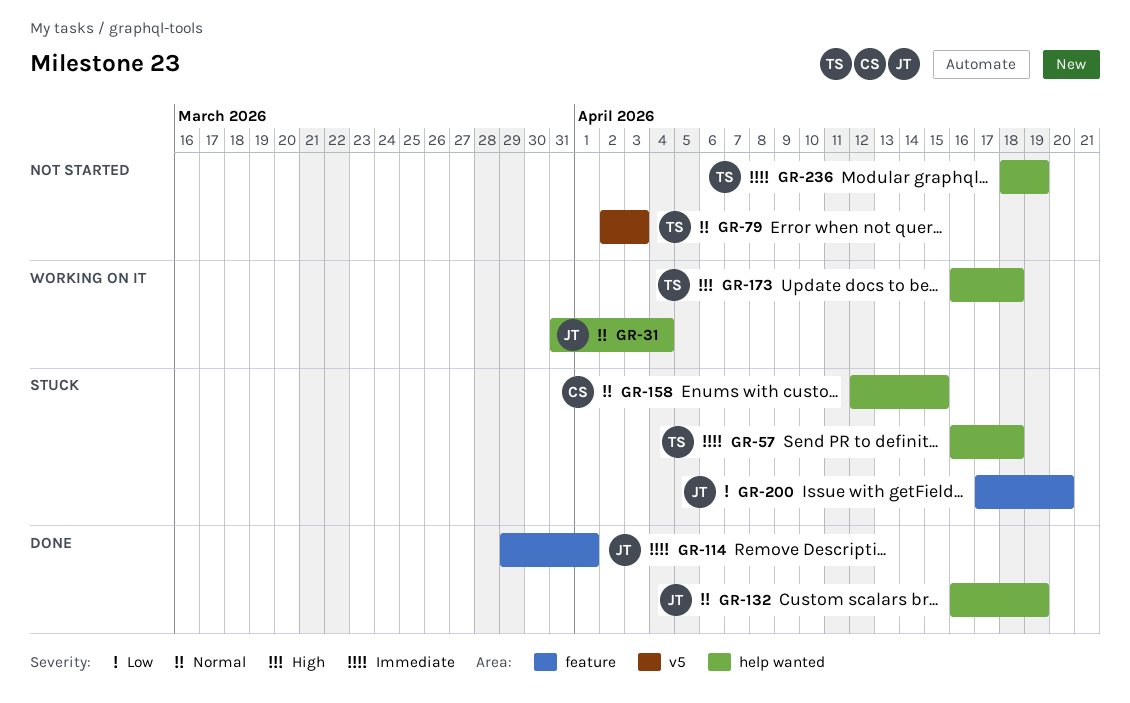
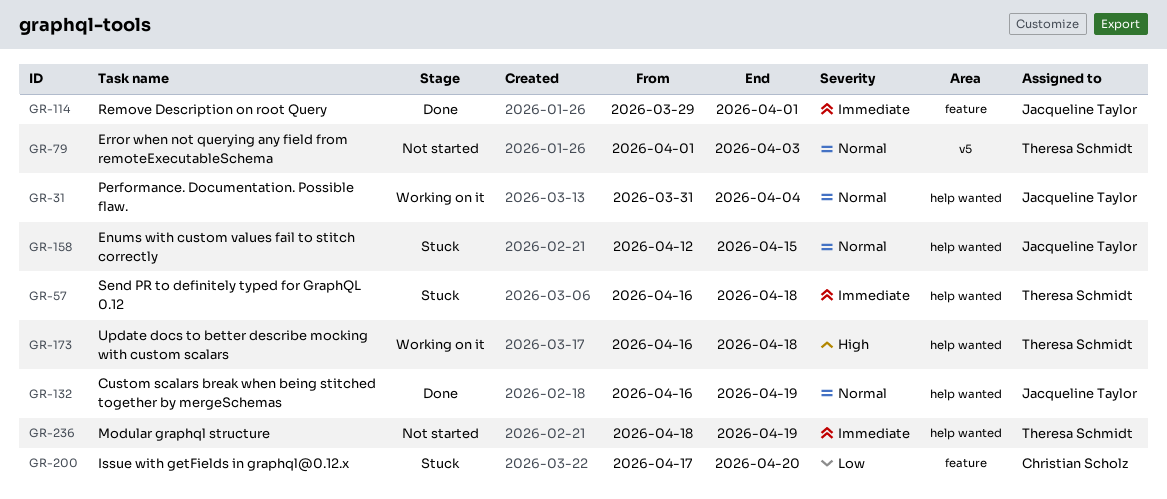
GR-79, start: Apr 2 -> Apr 1
GR-158, owner: Christian Scholz -> Jacqueline Taylor
GR-200, owner: Jacqueline Taylor -> Christian Scholz

